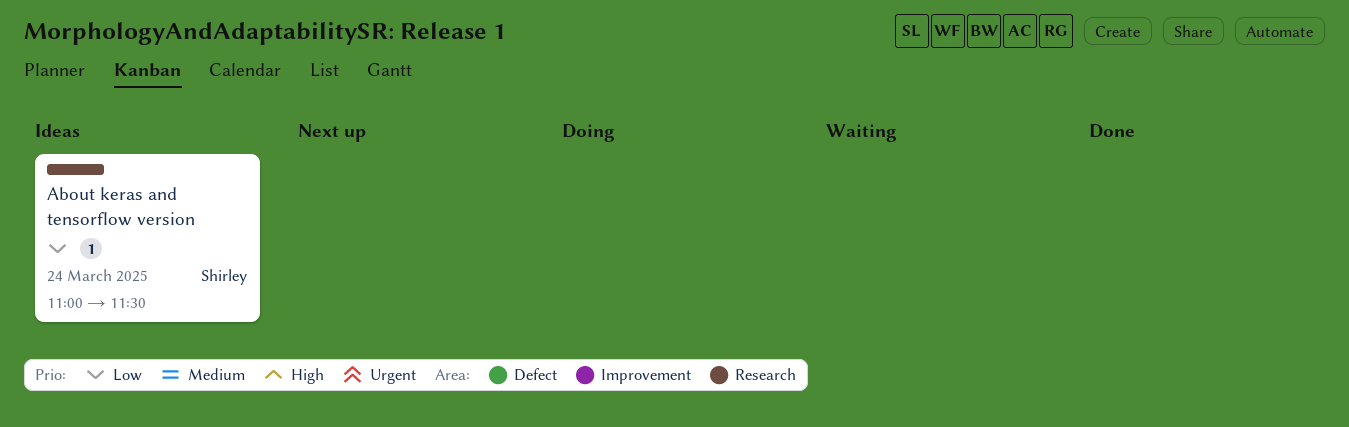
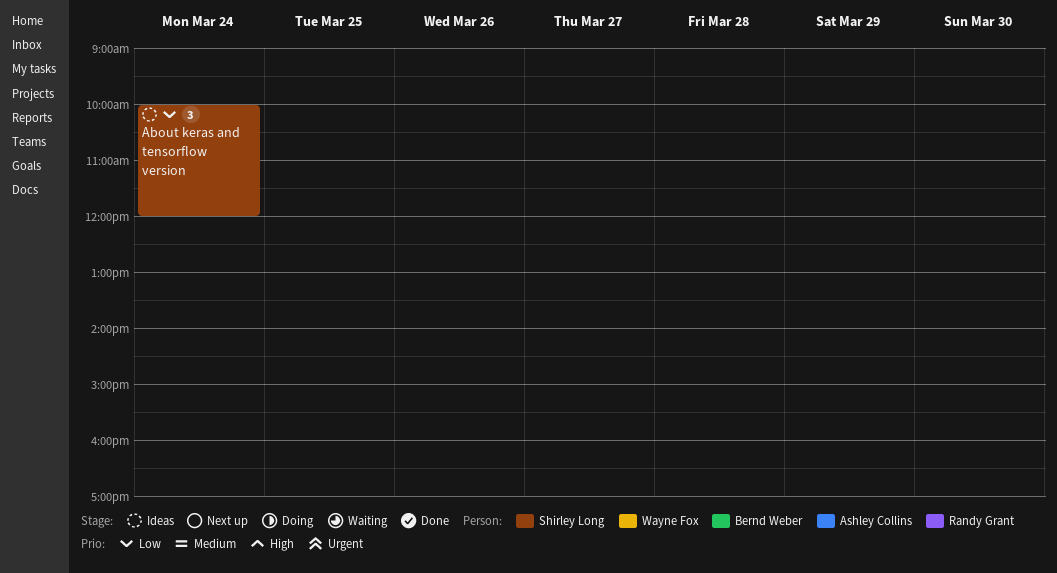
About keras and tensorflow version, estimate: 1 -> 3
About keras and tensorflow version, begins: 11:00 -> 10:00
About keras and tensorflow version, ends: 11:30 -> 12:00

